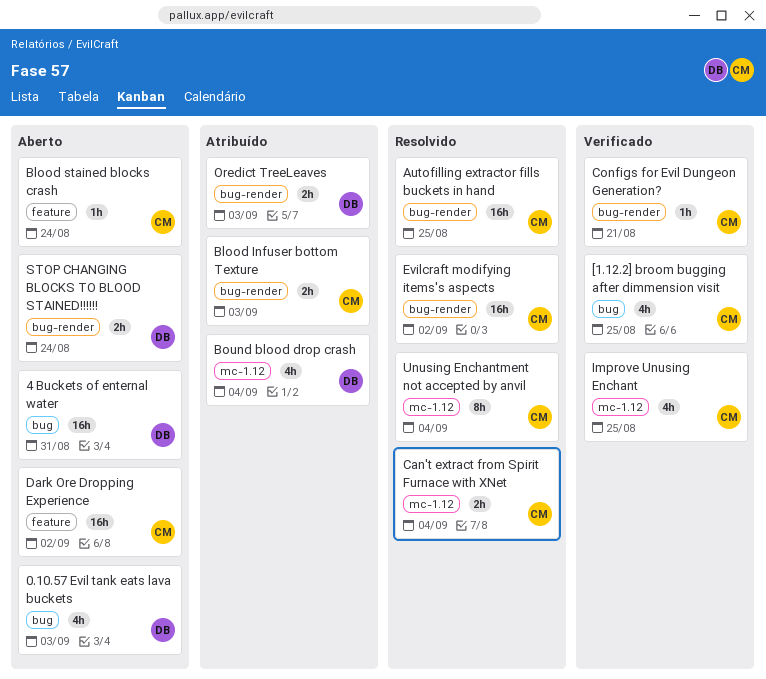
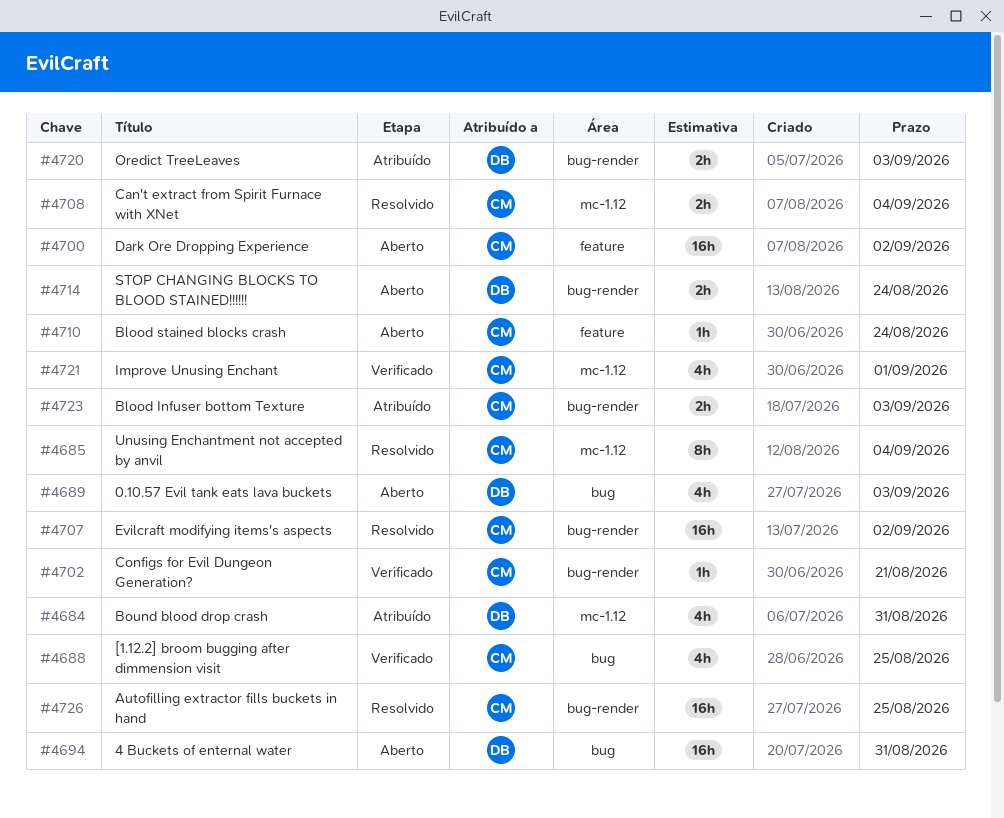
Bound blood drop crash, due: Sep 4 -> Aug 31
Improve Unusing Enchant, due: Aug 25 -> Sep 1

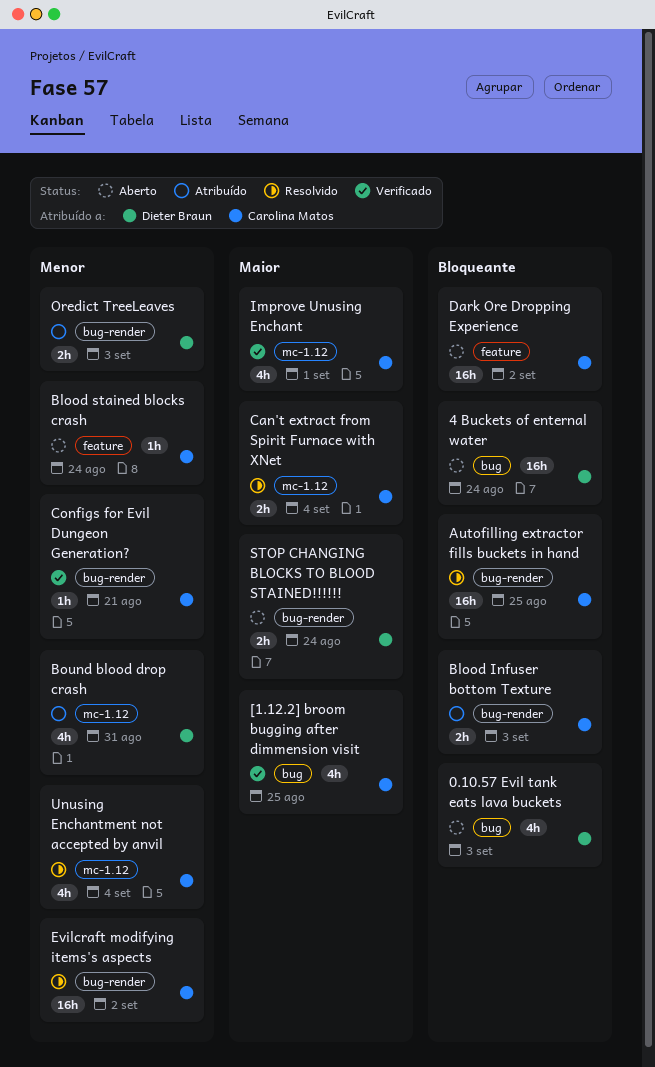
4 Buckets of enternal water, due: Aug 31 -> Aug 24
Unusing Enchantment not accepted by anvil, estimate: 8h -> 4h

